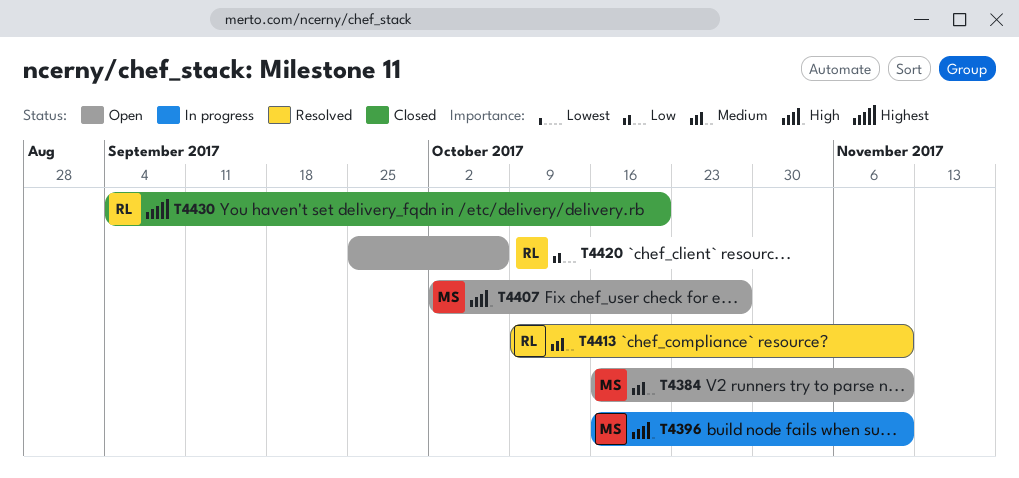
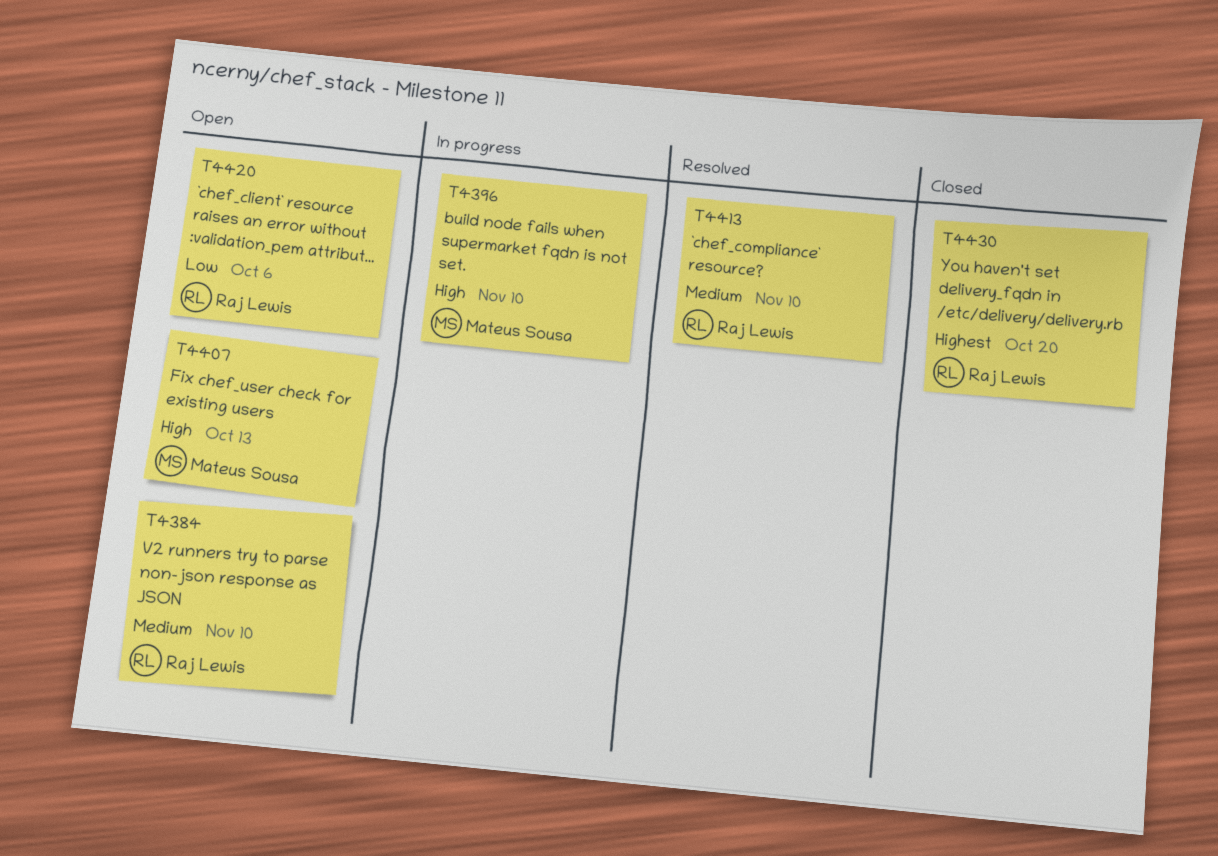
T4384, owner: Mateus Sousa -> Raj Lewis
T4407, due: Oct 27 -> Oct 13

